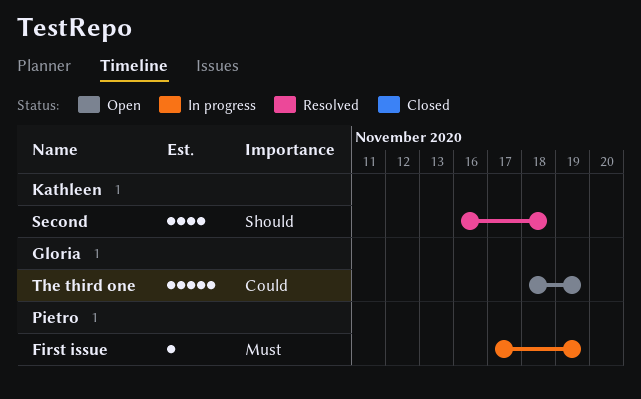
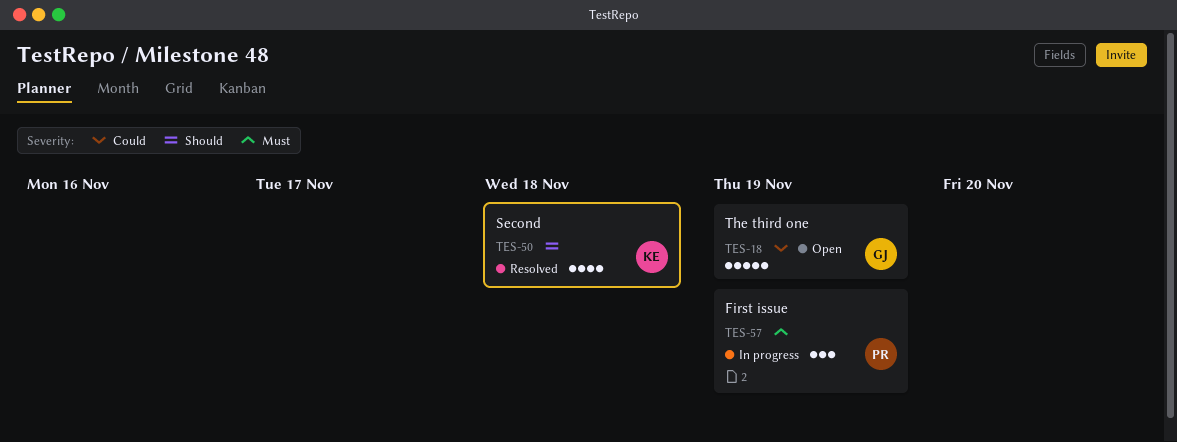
First issue, estimate: 1 -> 3

